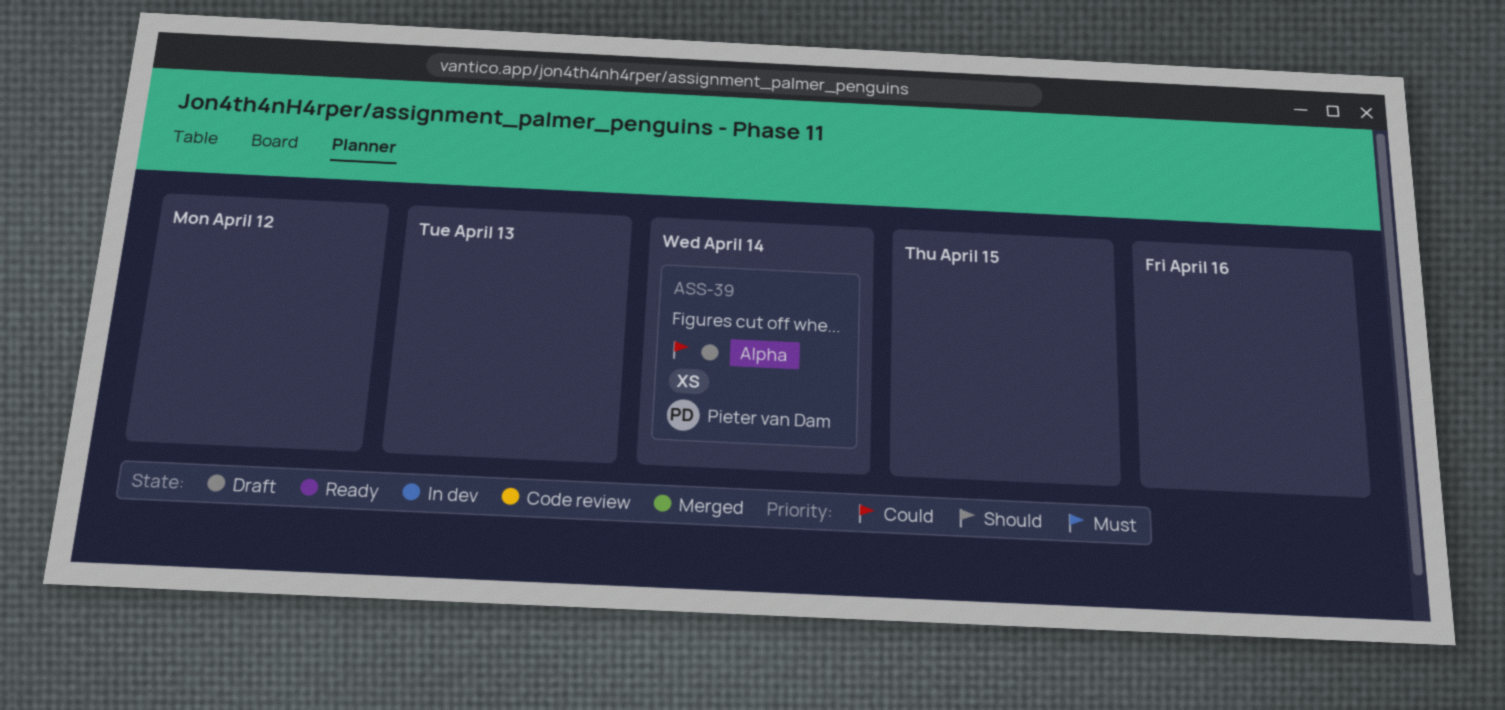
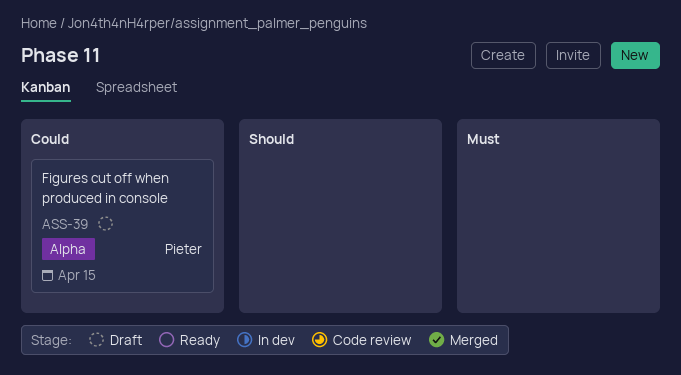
ASS-39, due: Apr 14 -> Apr 15

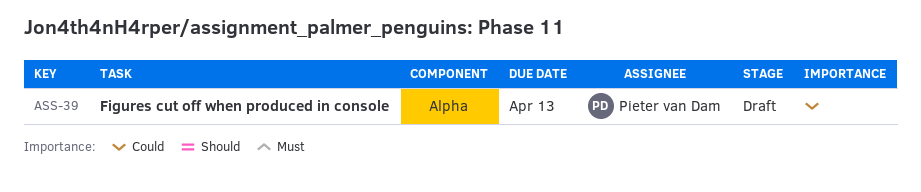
ASS-39, due: Apr 15 -> Apr 13

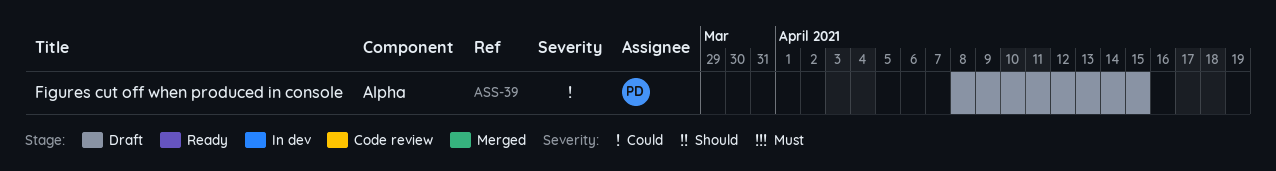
ASS-39, due: Apr 13 -> Apr 15

